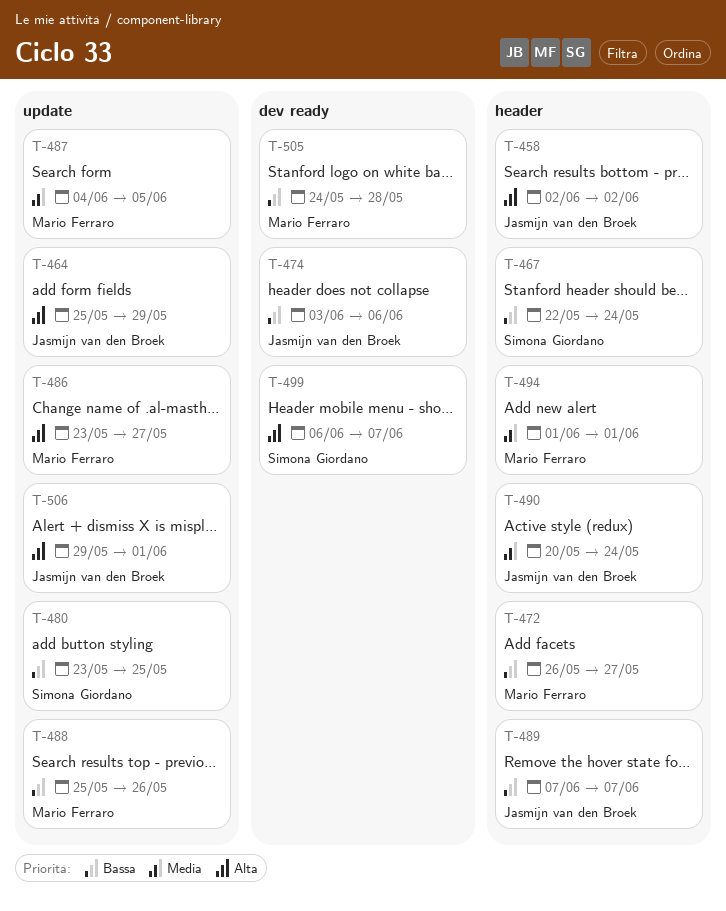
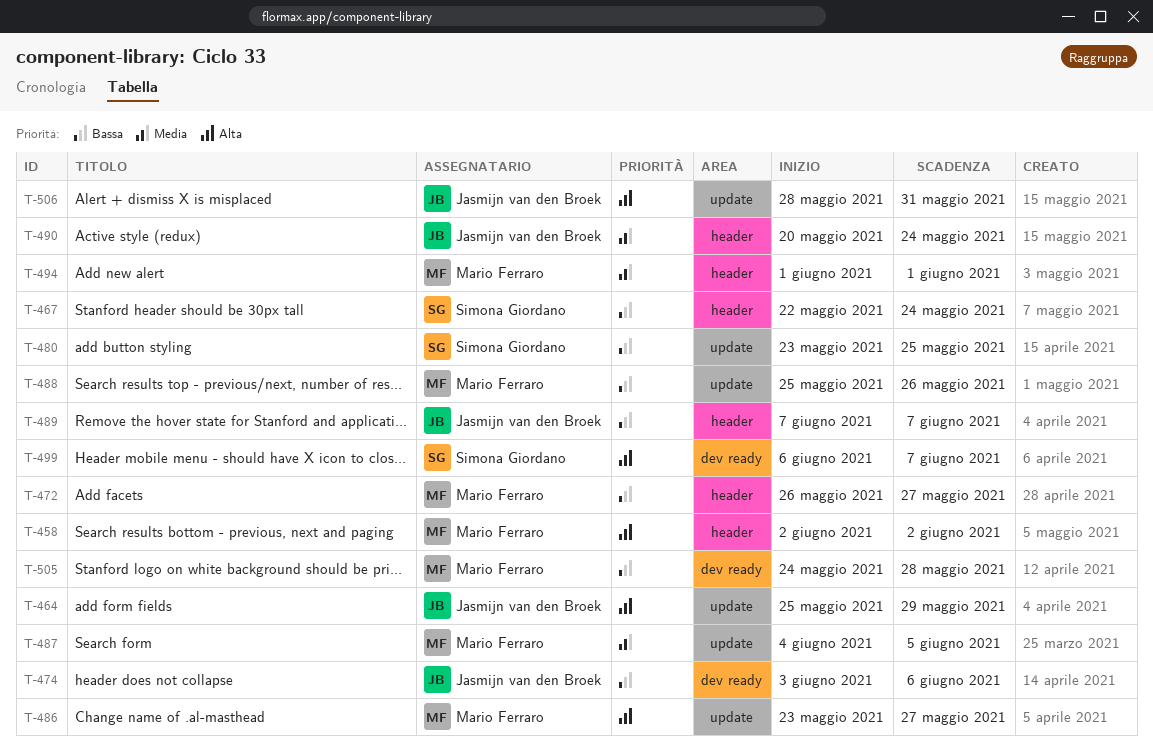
T-458, owner: Jasmijn van den Broek -> Mario Ferraro
T-506, start: May 29 -> May 28
T-506, due: Jun 1 -> May 31

